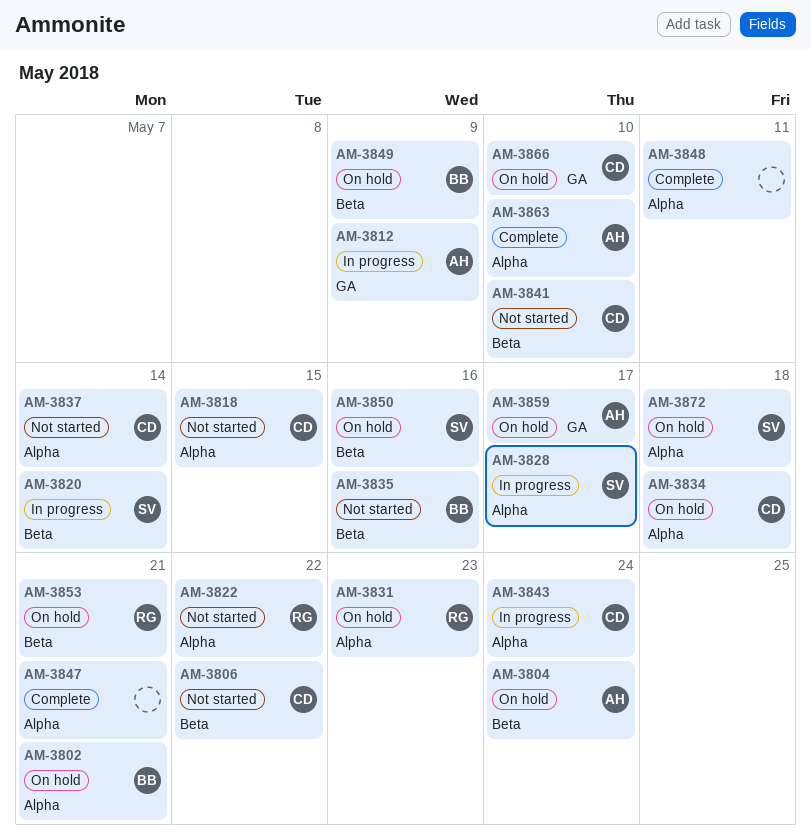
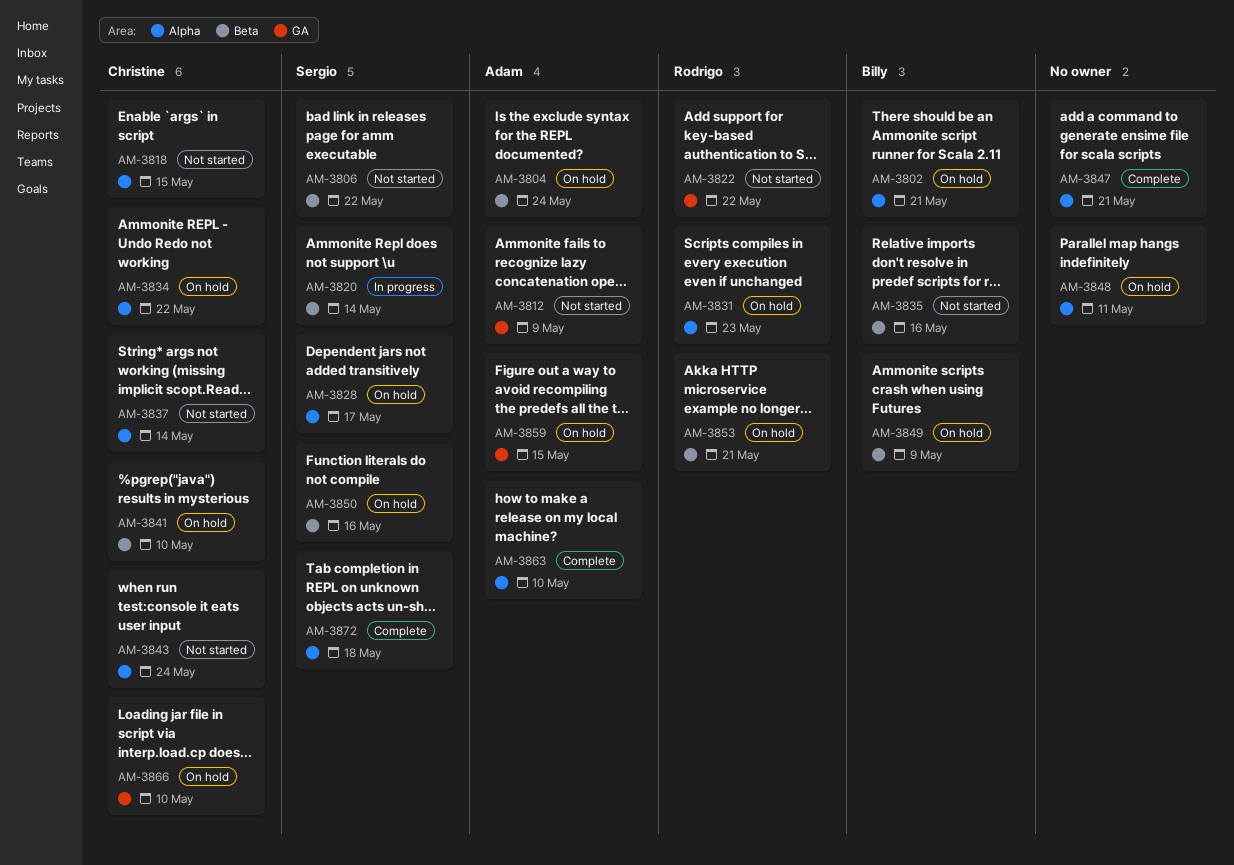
AM-3806, owner: Christine -> Sergio
AM-3812, status: In progress -> Not started
AM-3822, label: Alpha -> GA
AM-3828, status: In progress -> On hold
AM-3834, due: May 18 -> May 22
AM-3841, status: Not started -> On hold
AM-3843, status: In progress -> Not started
AM-3848, status: Complete -> On hold
AM-3859, due: May 17 -> May 15
AM-3872, status: On hold -> Complete

